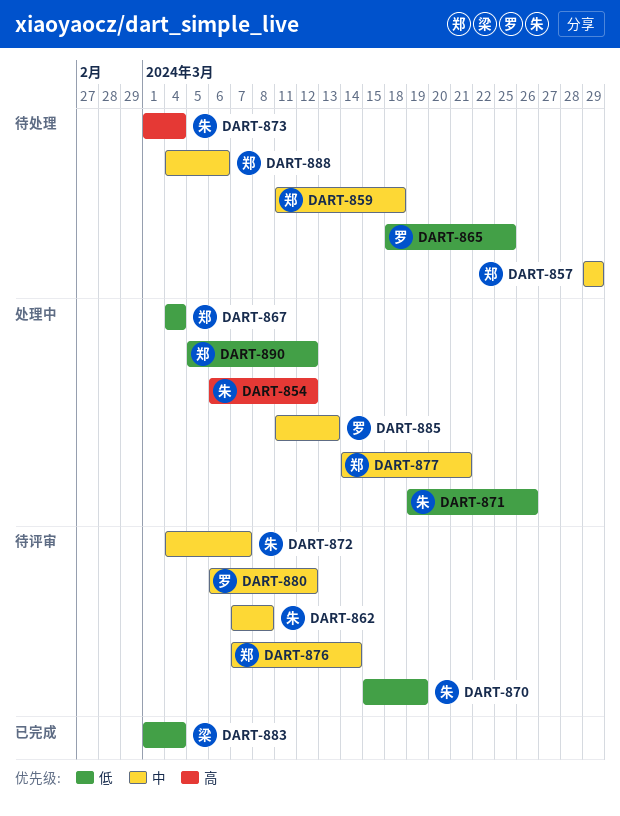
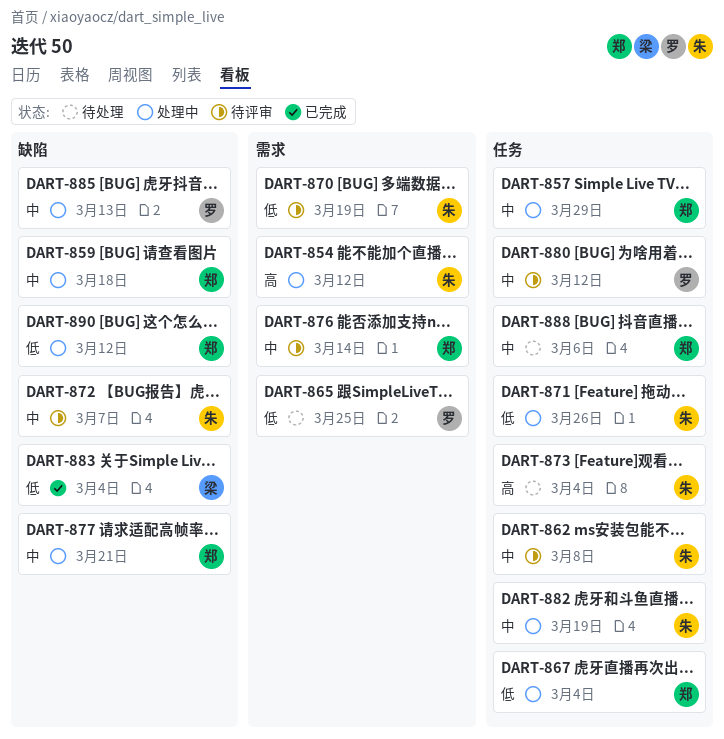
DART-857, status: 待处理 -> 处理中
DART-859, status: 待处理 -> 处理中
DART-882: none -> present

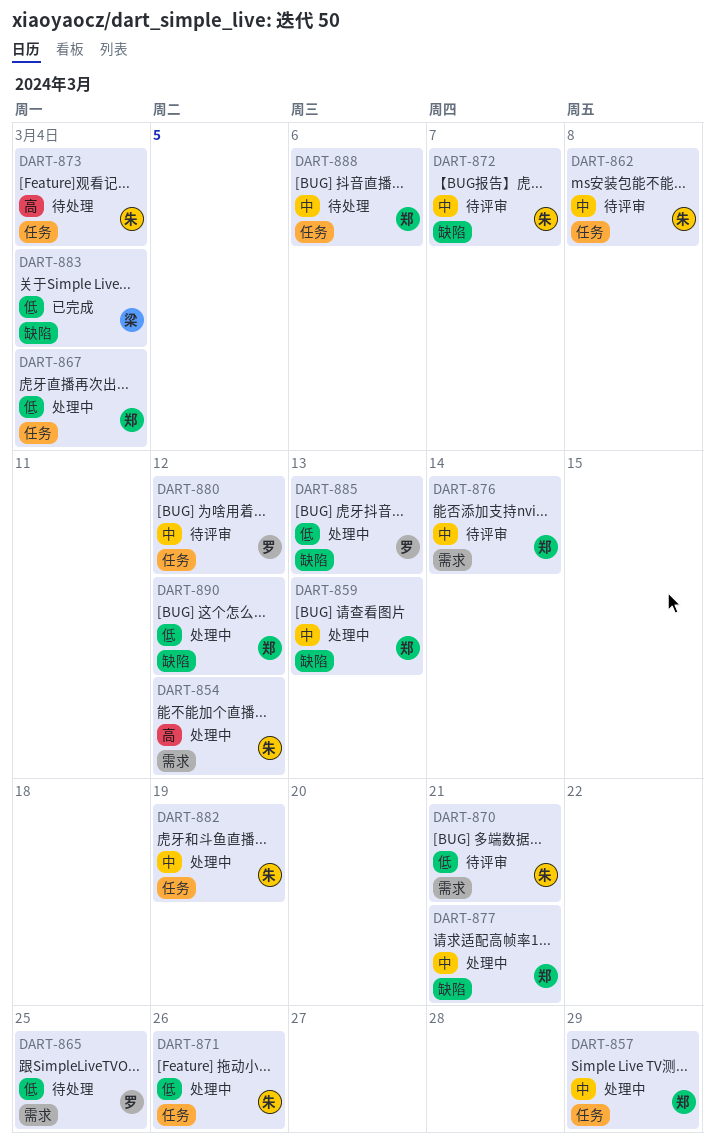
DART-859, due: Mar 18 -> Mar 13
DART-870, due: Mar 19 -> Mar 21
DART-885, priority: 中 -> 低

